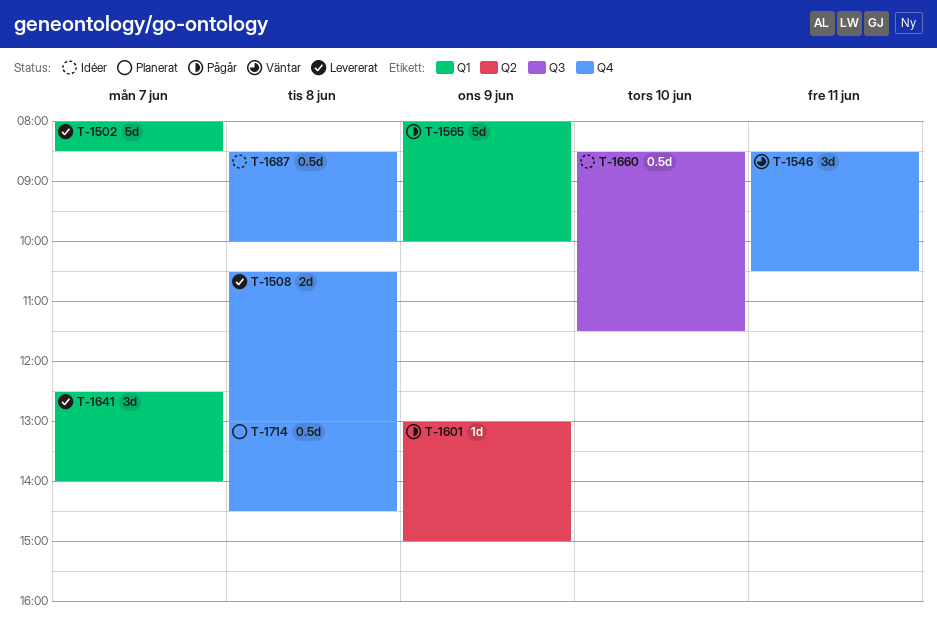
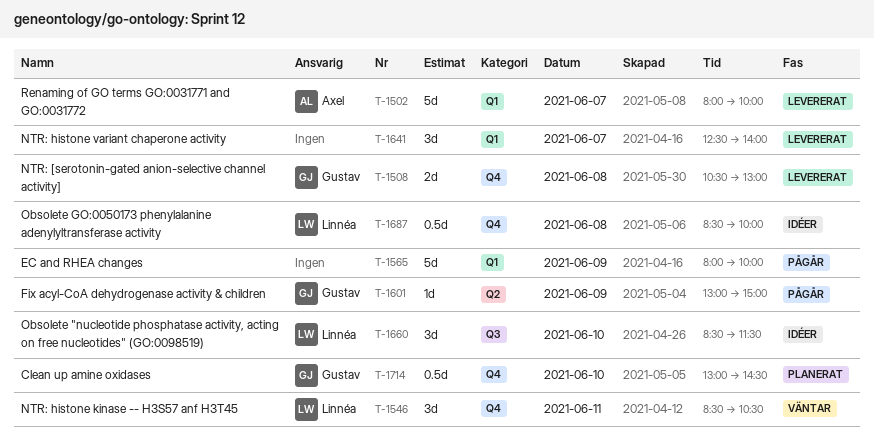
T-1502, ends: 08:30 -> 10:00
T-1660, estimate: 0.5d -> 3d
T-1714, day: Jun 8 -> Jun 10

